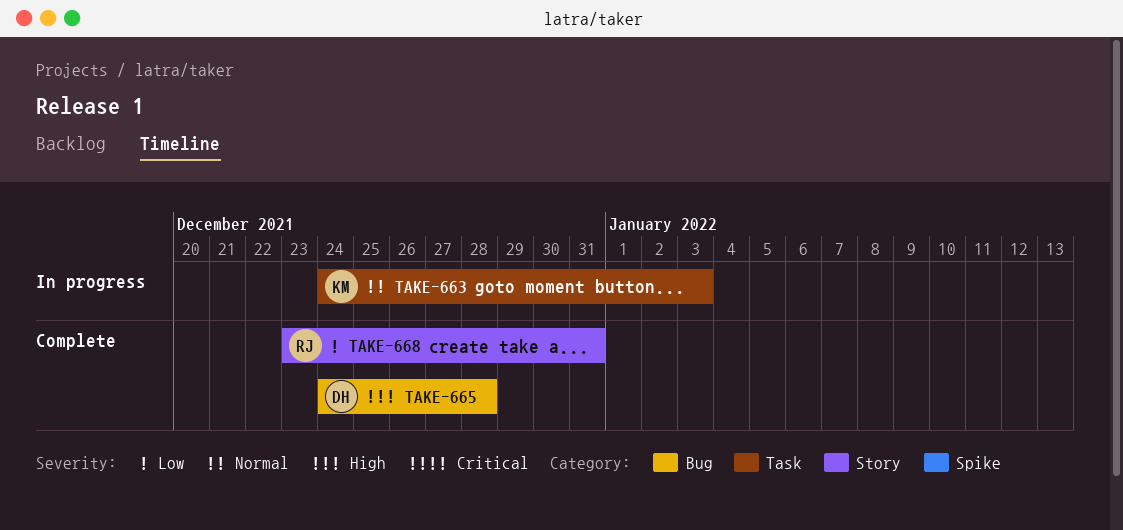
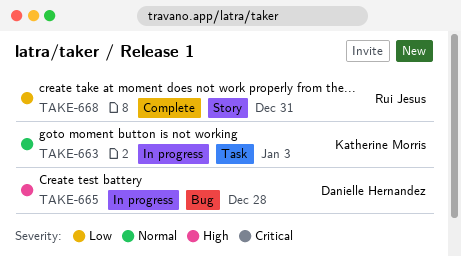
TAKE-665, status: Complete -> In progress

